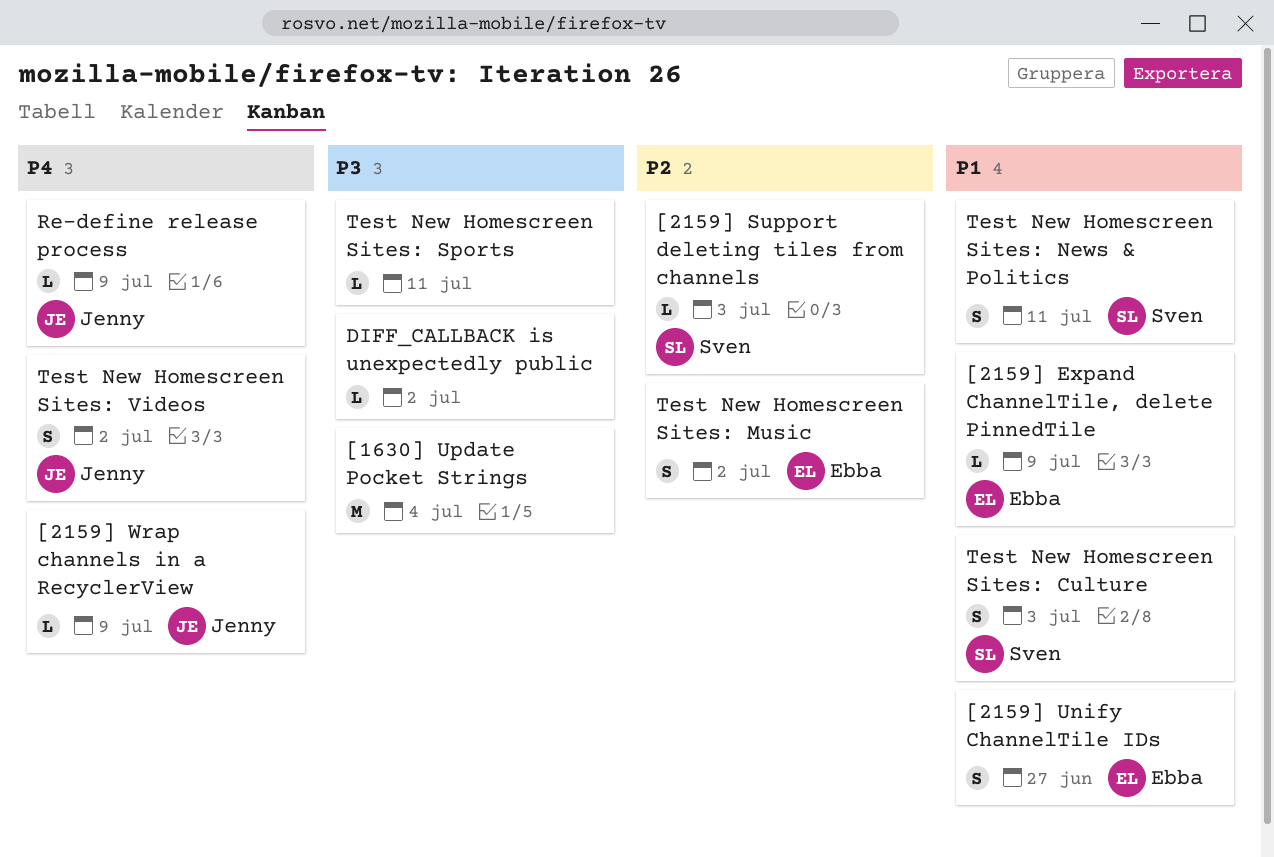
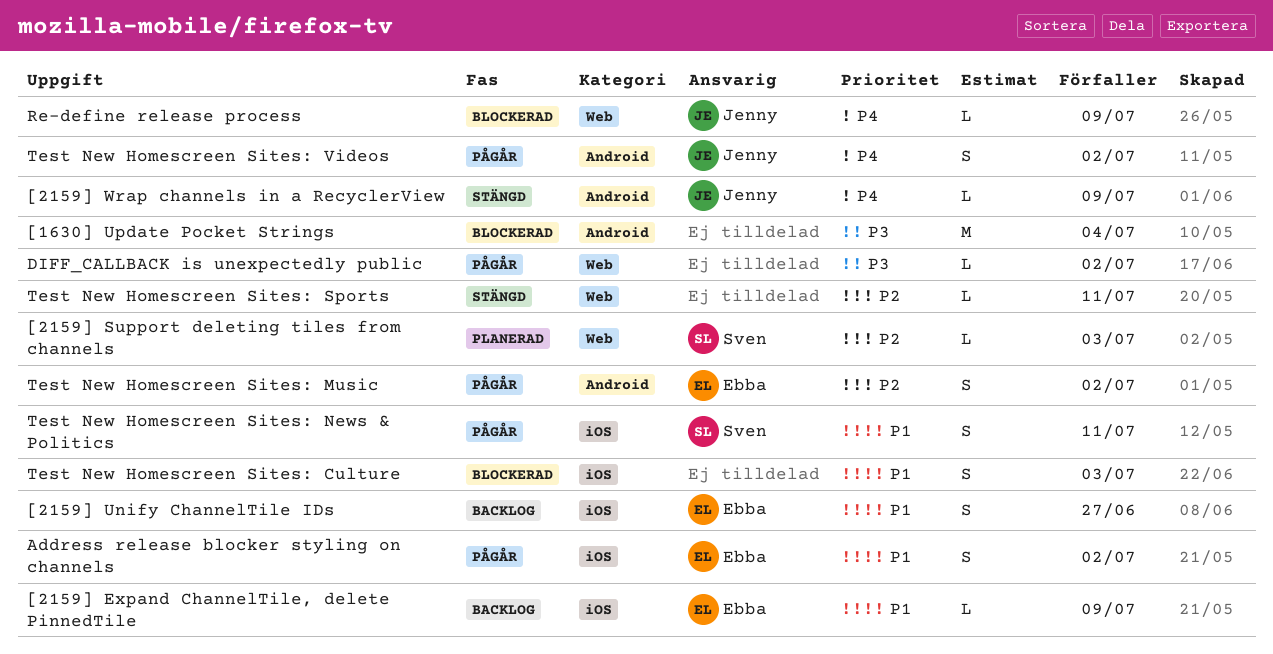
Address release blocker styling on channels: none -> present
Test New Homescreen Sites: Culture, owner: Sven -> none
Test New Homescreen Sites: Sports, priority: P3 -> P2

